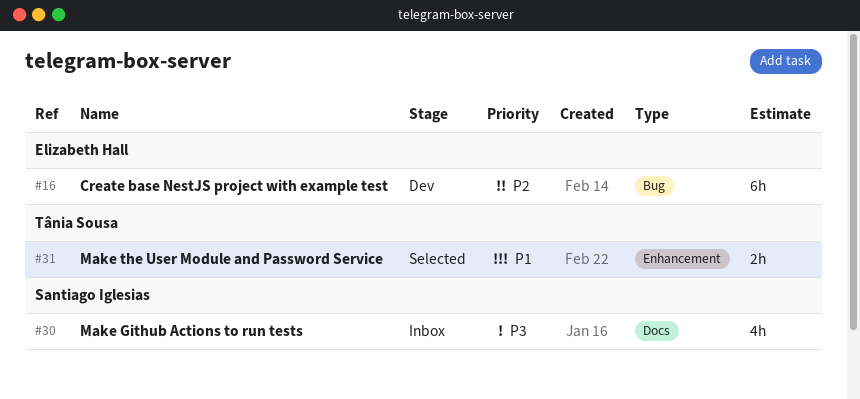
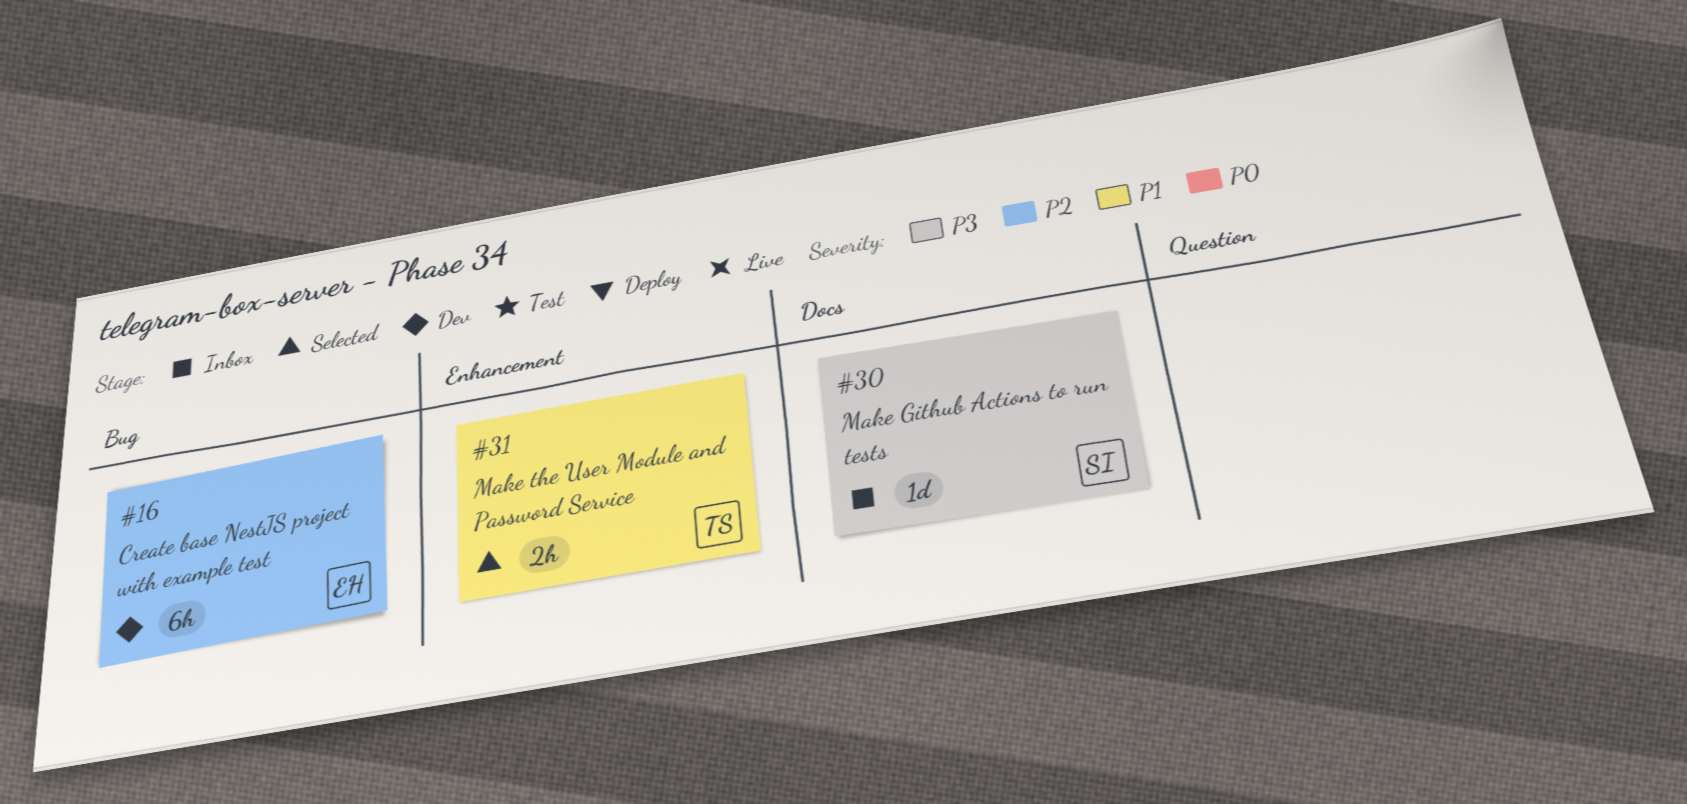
#30, estimate: 4h -> 1d

